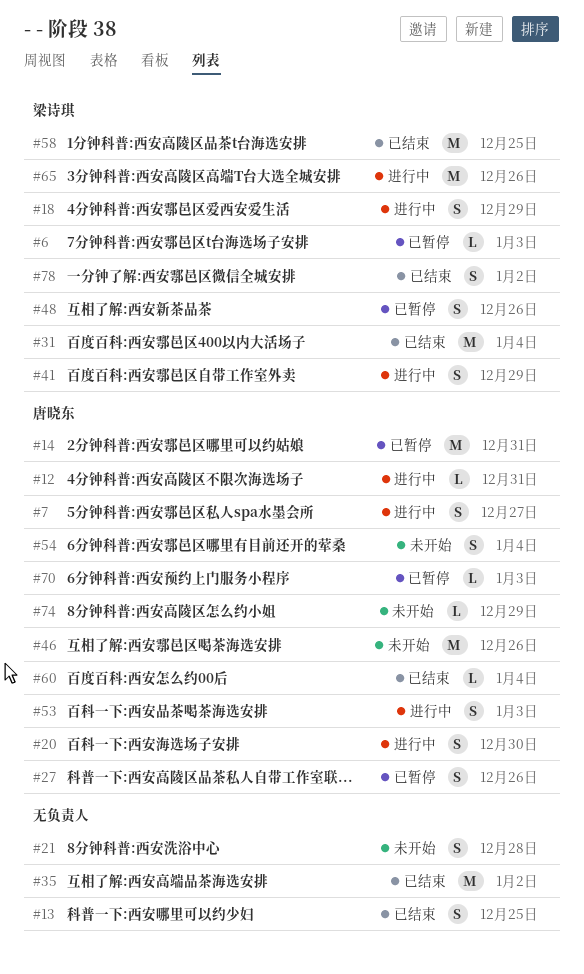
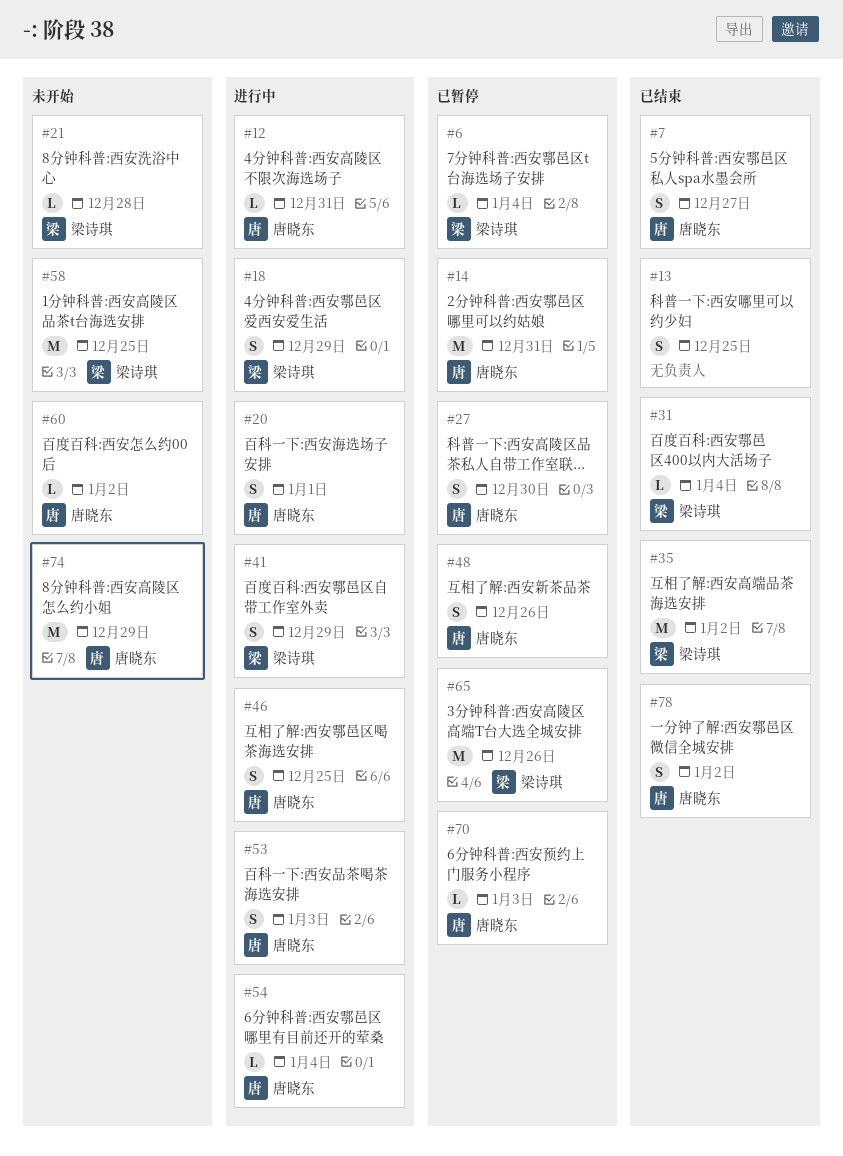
#6, due: Jan 3 -> Jan 4
#7, status: 进行中 -> 已结束
#20, due: Dec 30 -> Jan 1
#21, owner: none -> 梁诗琪
#21, estimate: S -> L
#27, due: Dec 26 -> Dec 30
#31, estimate: M -> L
#35, owner: none -> 梁诗琪
#46, status: 未开始 -> 进行中
#46, estimate: M -> S
#46, due: Dec 26 -> Dec 25
#48, owner: 梁诗琪 -> 唐晓东
#54, status: 未开始 -> 进行中
#54, estimate: S -> L
#58, status: 已结束 -> 未开始
#60, status: 已结束 -> 未开始
#60, due: Jan 4 -> Jan 2
#65, status: 进行中 -> 已暂停
#74, estimate: L -> M
#78, owner: 梁诗琪 -> 唐晓东

